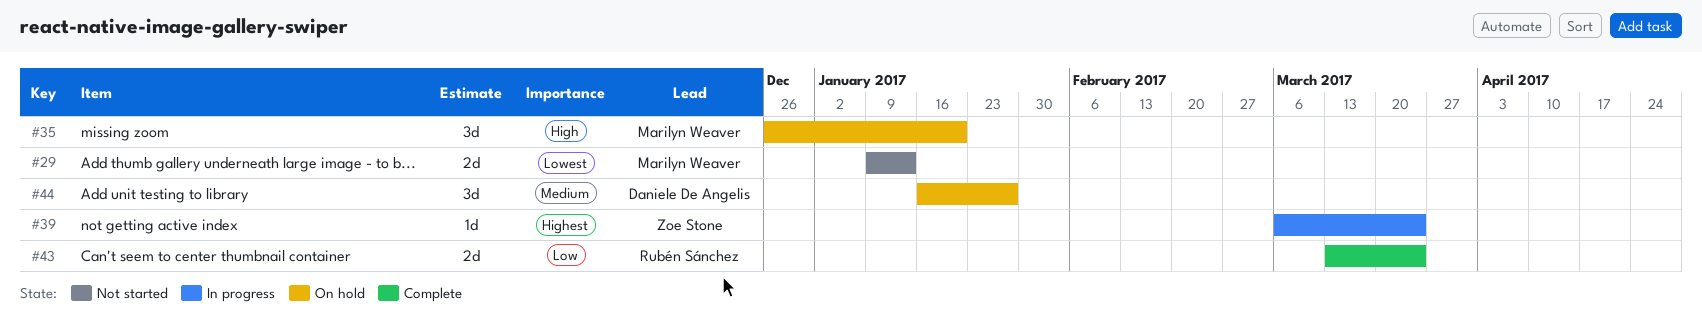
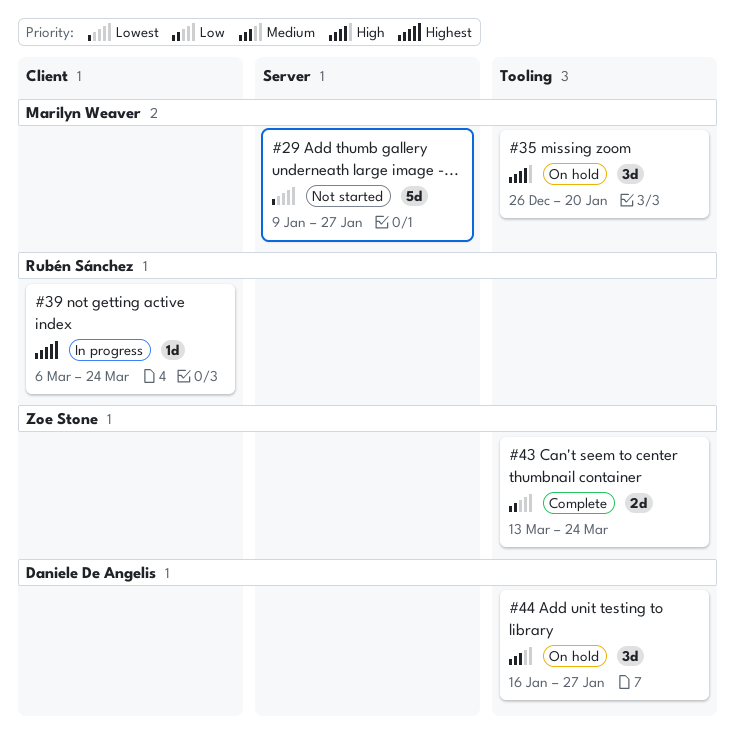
#29, estimate: 2d -> 5d
#29, due: Jan 13 -> Jan 27
#39, owner: Zoe Stone -> Rubén Sánchez
#43, owner: Rubén Sánchez -> Zoe Stone

